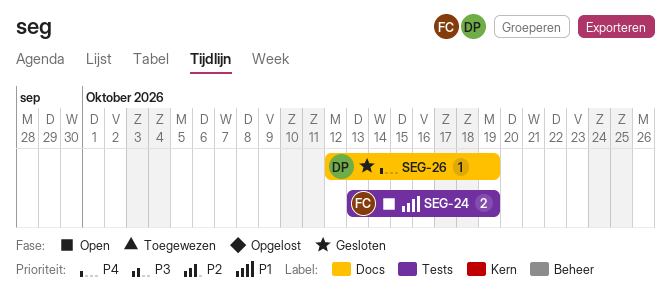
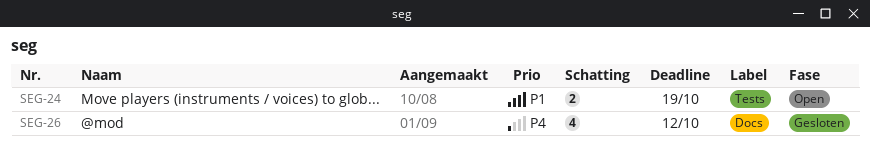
SEG-26, estimate: 1 -> 4
SEG-26, due: Oct 19 -> Oct 12

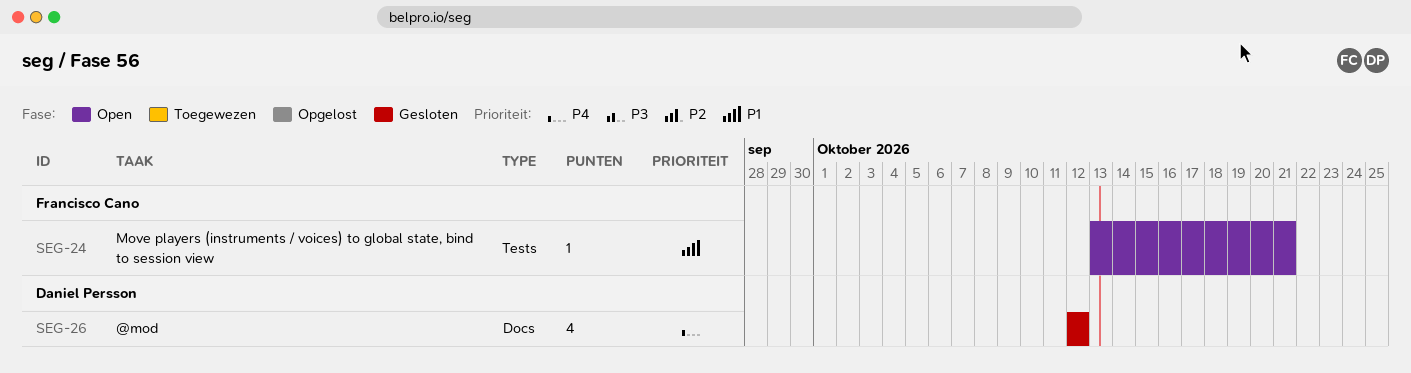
SEG-24, estimate: 2 -> 1
SEG-24, due: Oct 19 -> Oct 21

